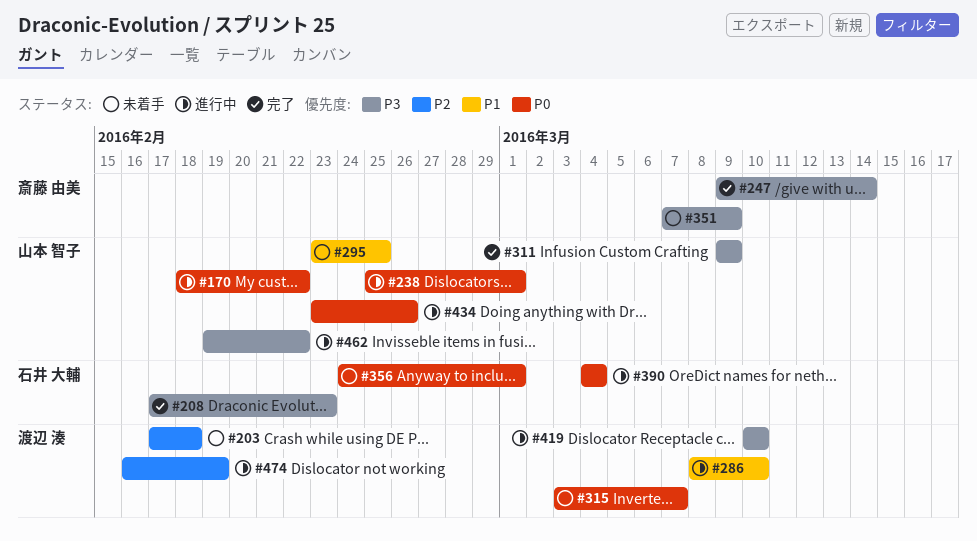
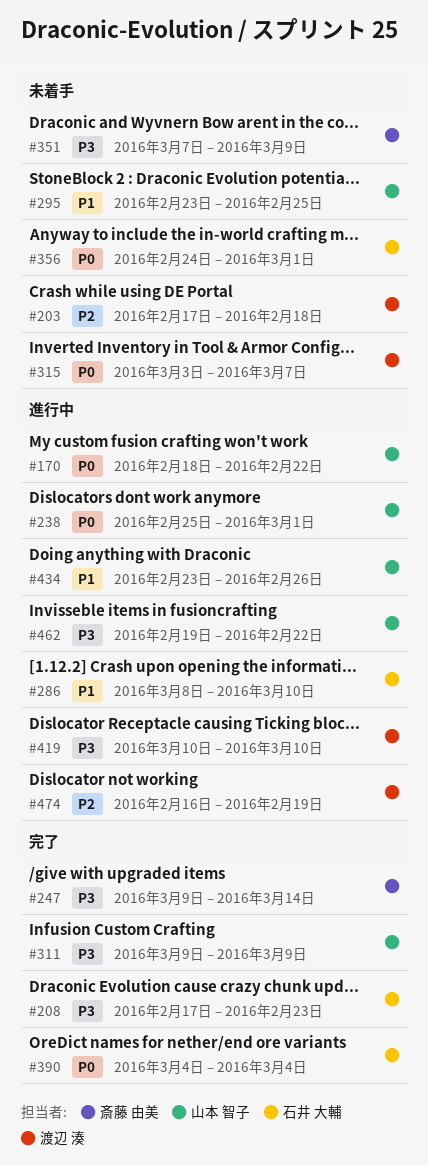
#286, owner: 渡辺 湊 -> 石井 大輔
#390, status: 進行中 -> 完了
#434, priority: P0 -> P1

